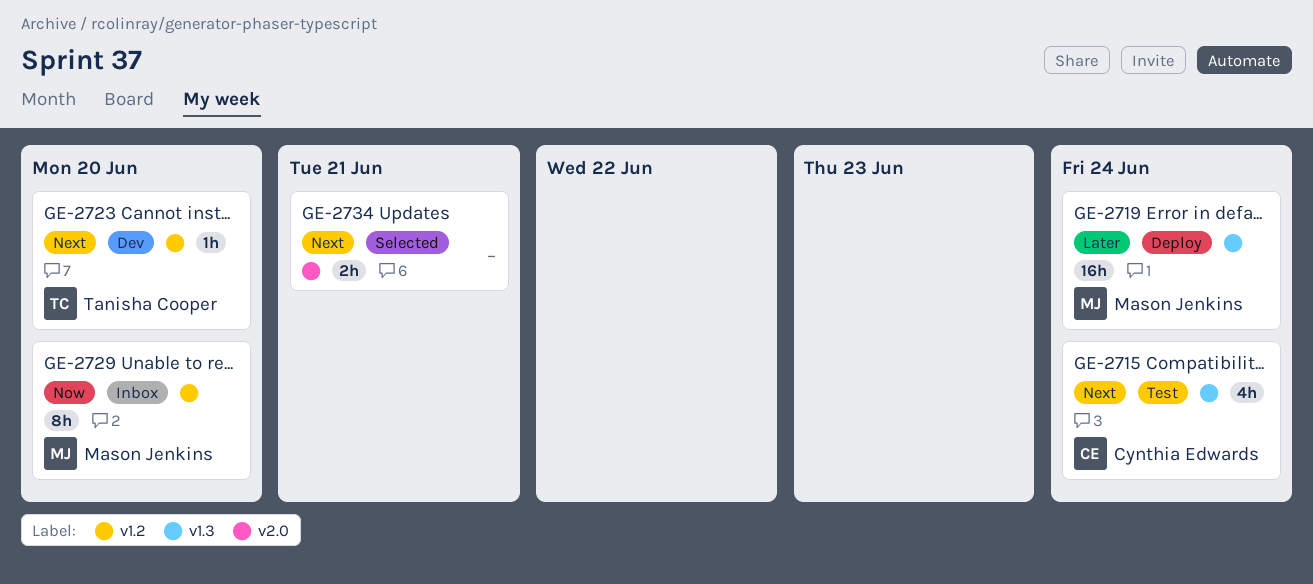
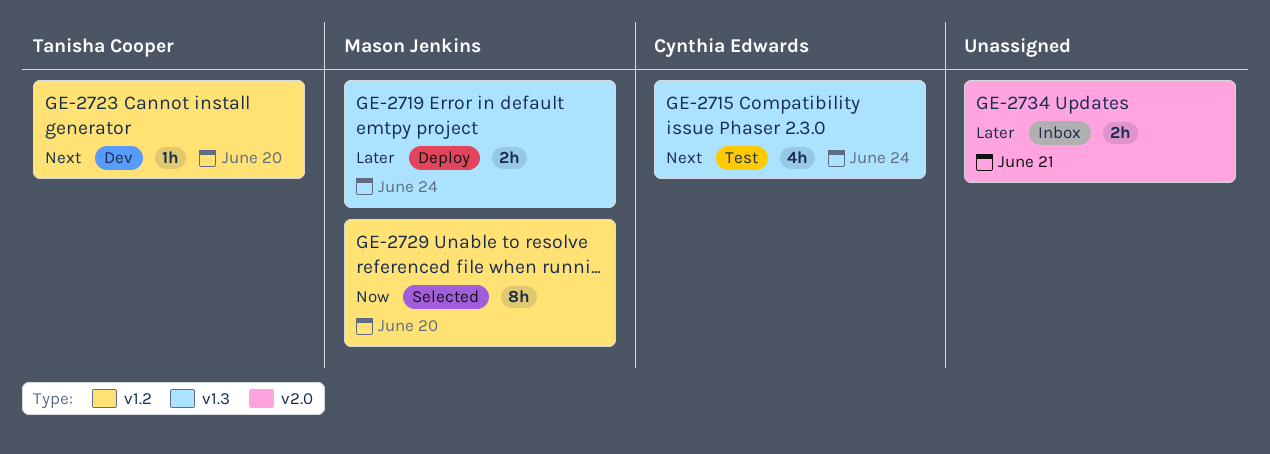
GE-2719, estimate: 16h -> 2h
GE-2729, status: Inbox -> Selected
GE-2734, status: Selected -> Inbox
GE-2734, priority: Next -> Later

